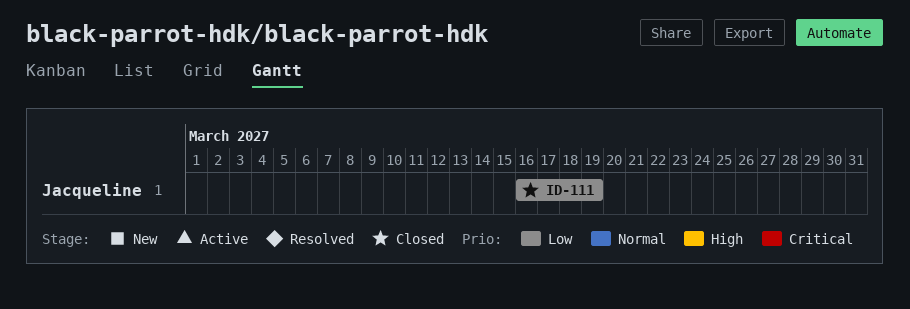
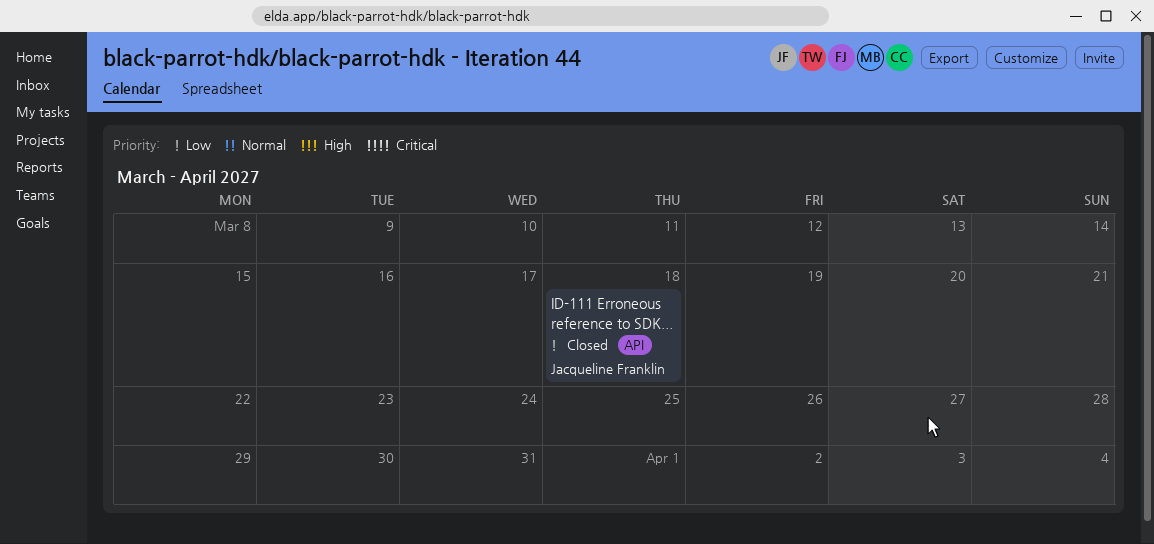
ID-111, due: Mar 19 -> Mar 18

